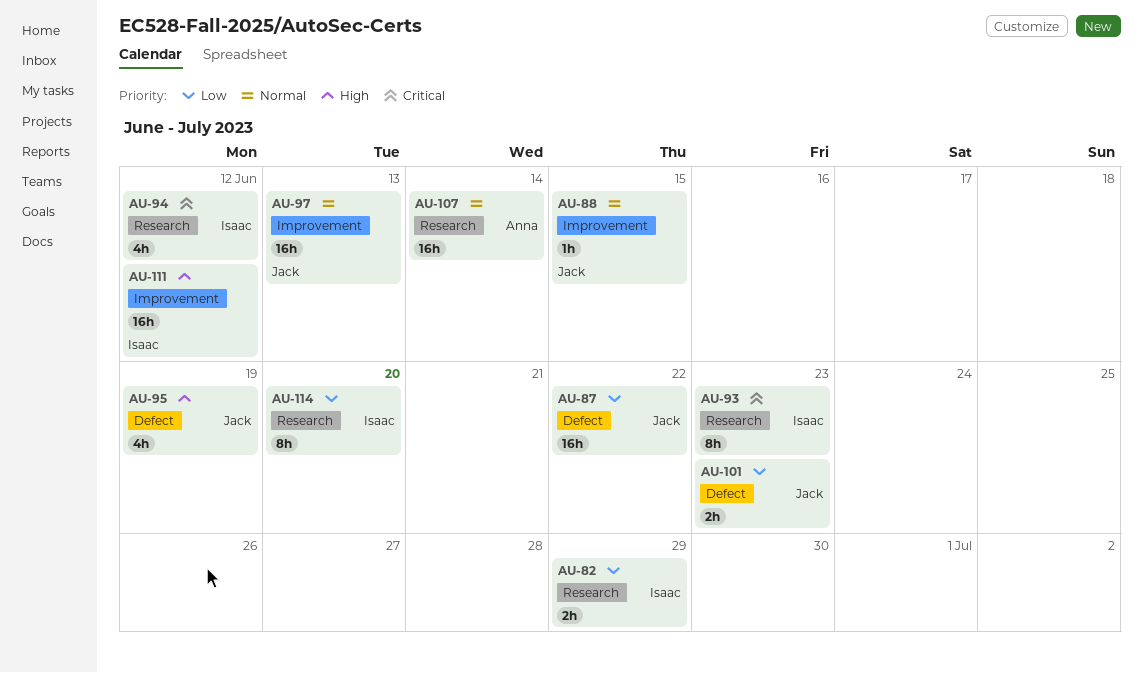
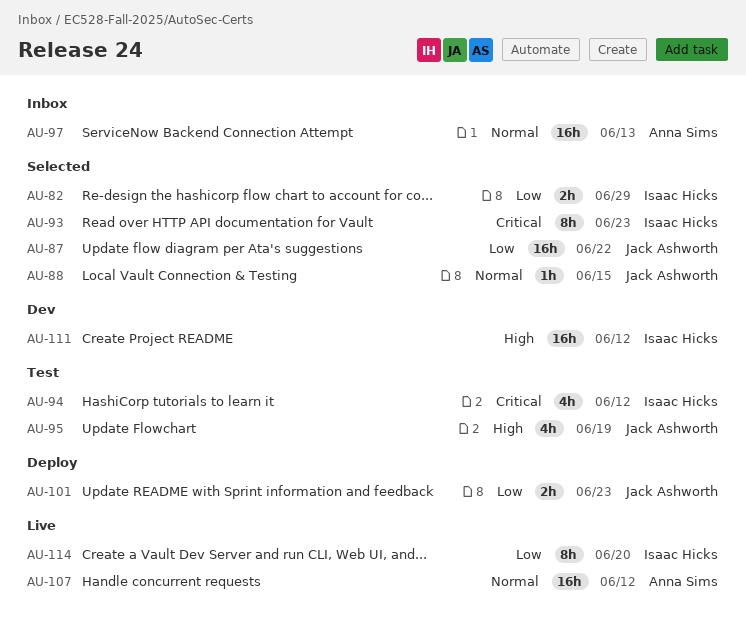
AU-97, owner: Jack Ashworth -> Anna Sims
AU-107, due: Jun 14 -> Jun 12

